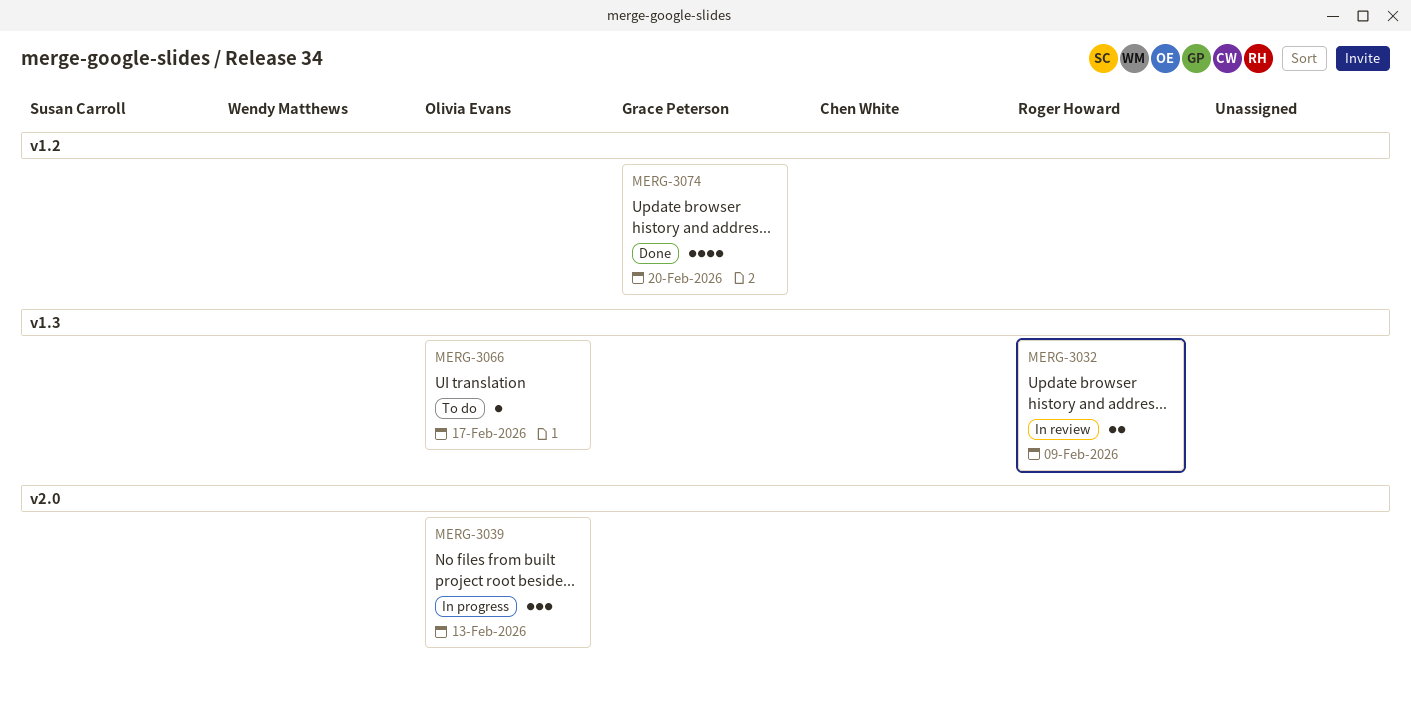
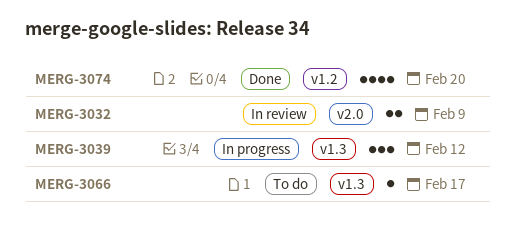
MERG-3032, label: v1.3 -> v2.0
MERG-3039, label: v2.0 -> v1.3
MERG-3039, due: Feb 13 -> Feb 12

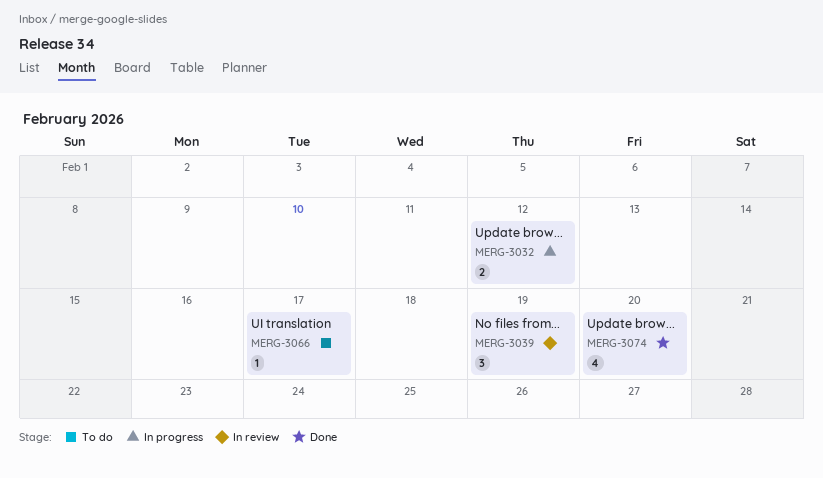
MERG-3032, status: In review -> In progress
MERG-3032, due: Feb 9 -> Feb 12
MERG-3039, status: In progress -> In review
MERG-3039, due: Feb 12 -> Feb 19

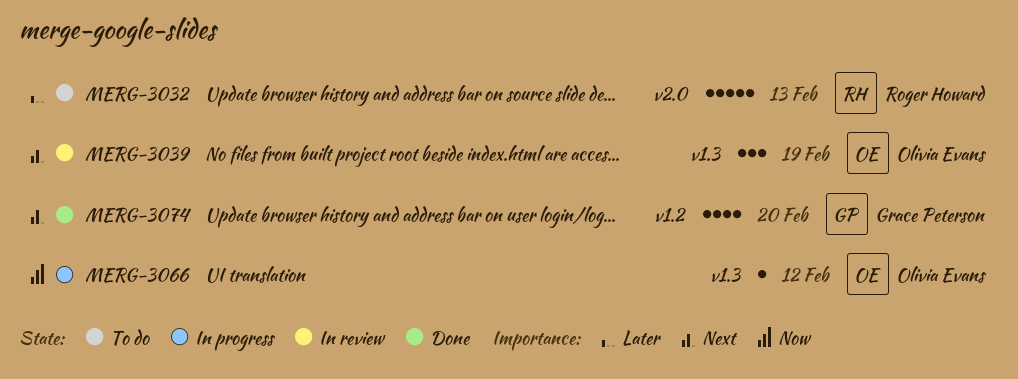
MERG-3032, status: In progress -> To do
MERG-3032, estimate: 2 -> 5
MERG-3032, due: Feb 12 -> Feb 13
MERG-3066, status: To do -> In progress
MERG-3066, due: Feb 17 -> Feb 12

